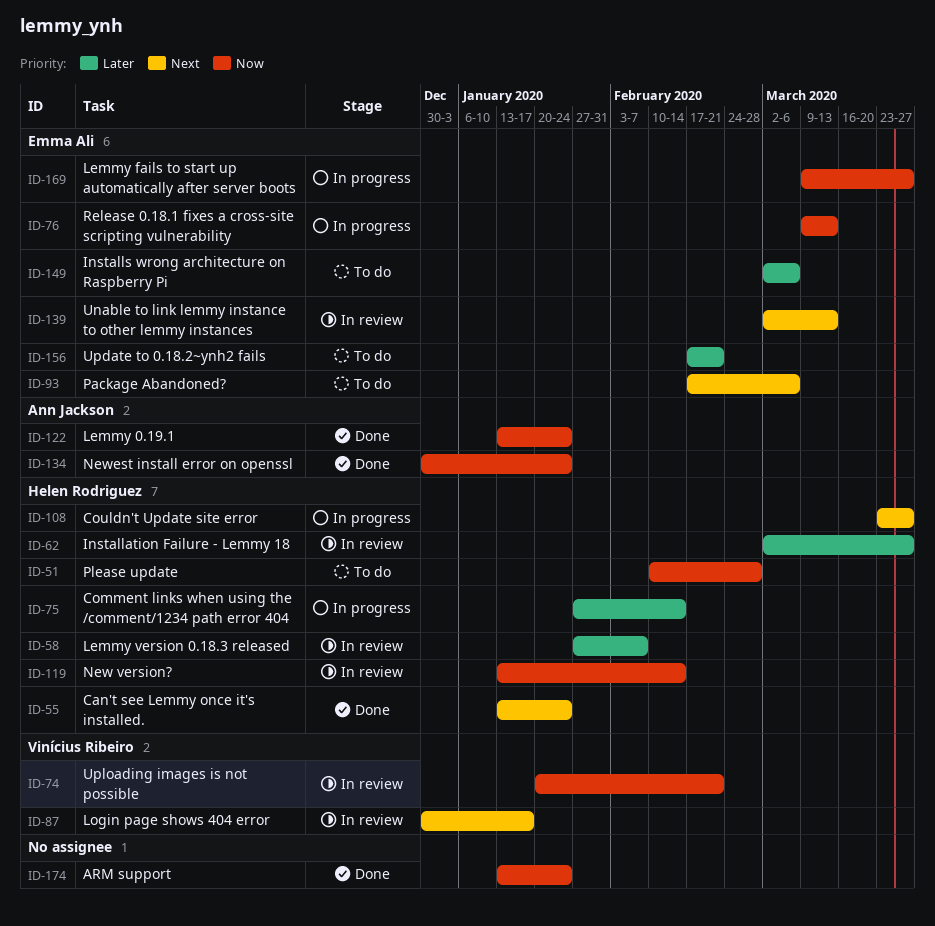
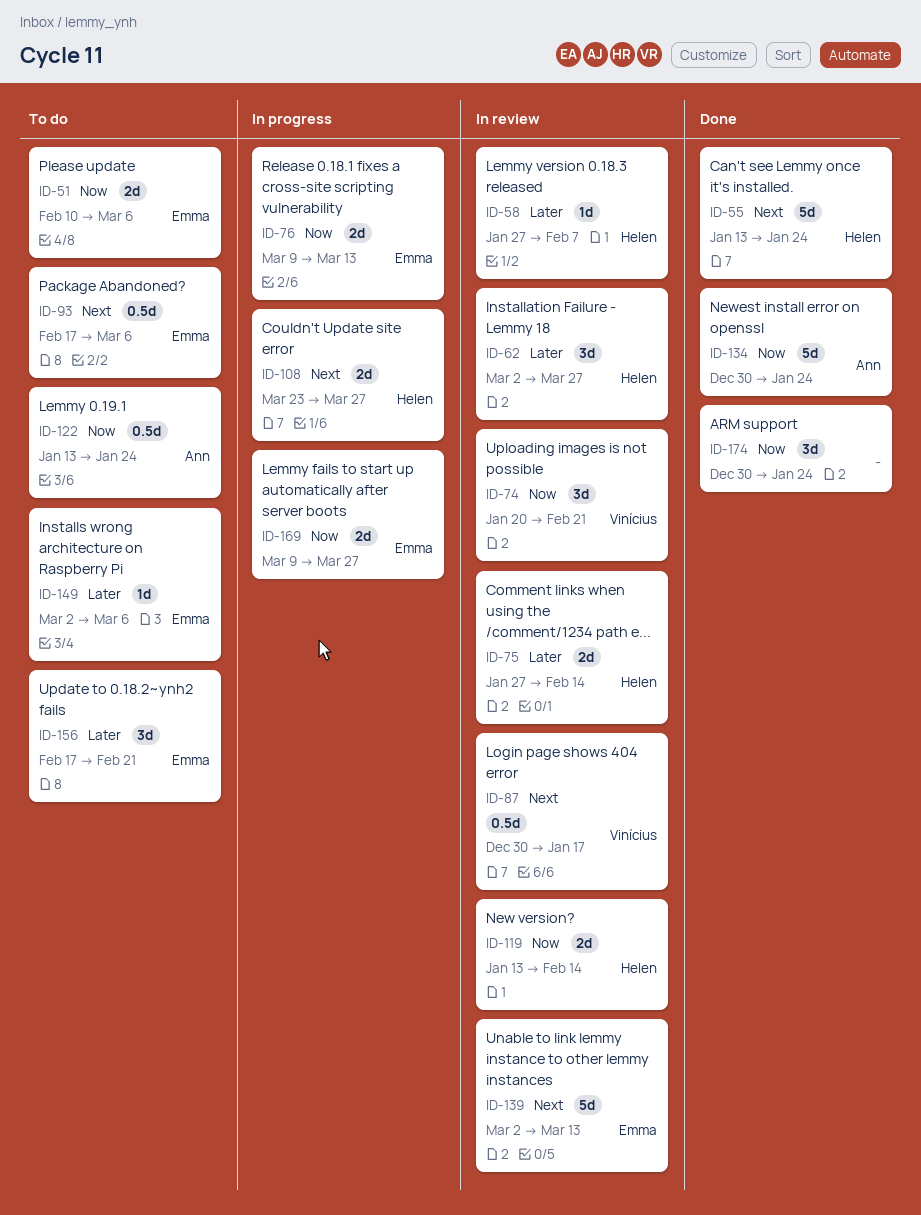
ID-51, owner: Helen Rodriguez -> Emma Ali
ID-51, due: Feb 28 -> Mar 6
ID-75, status: In progress -> In review
ID-122, status: Done -> To do
ID-174, start: Jan 13 -> Dec 30

